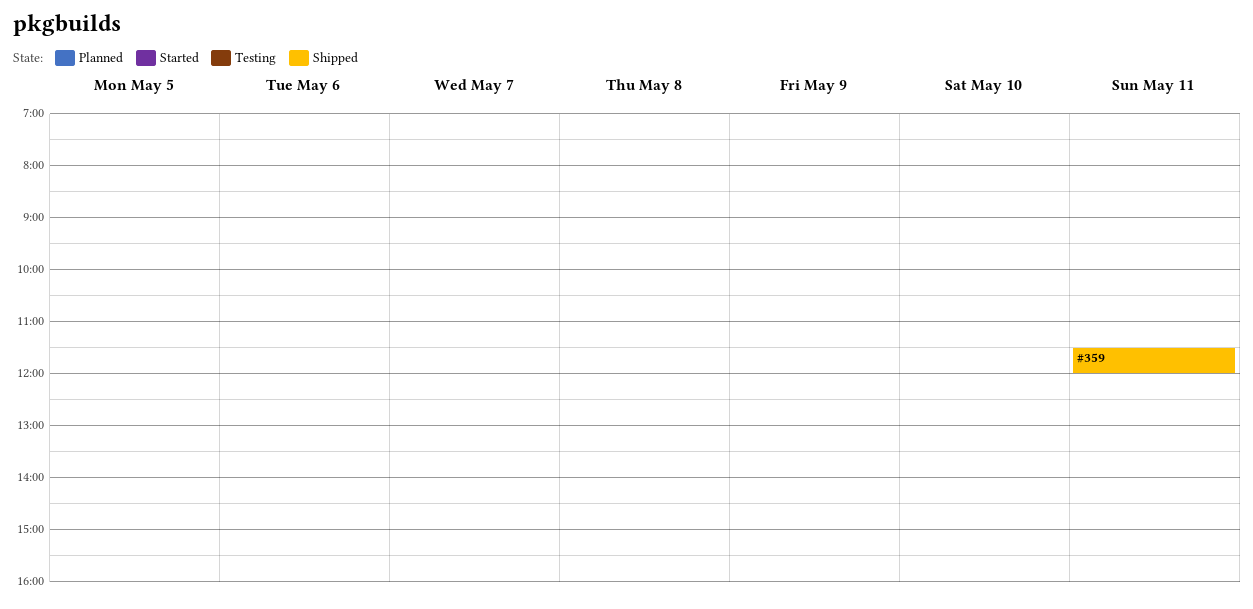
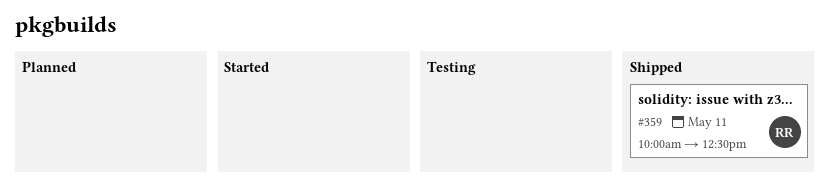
#359, begins: 11:30 -> 10:00
#359, ends: 12:00 -> 12:30

